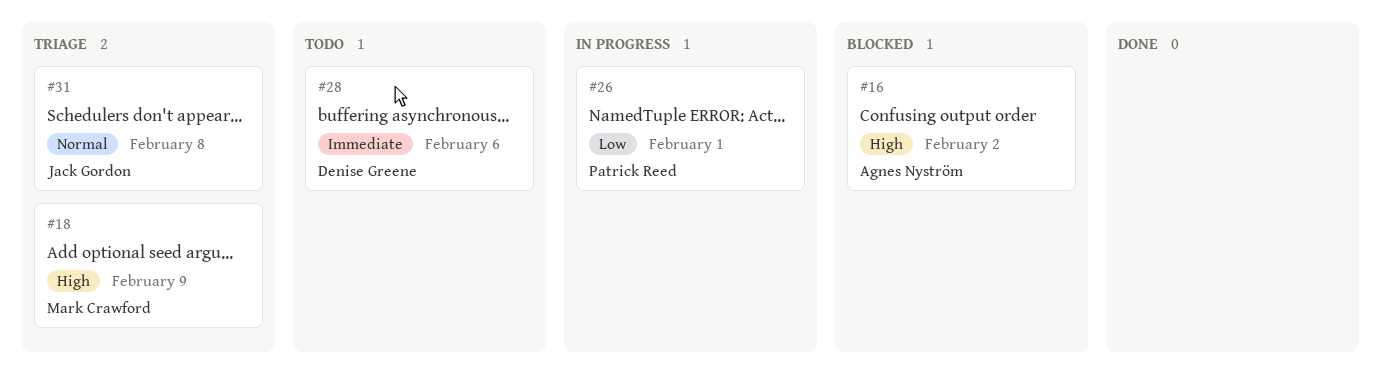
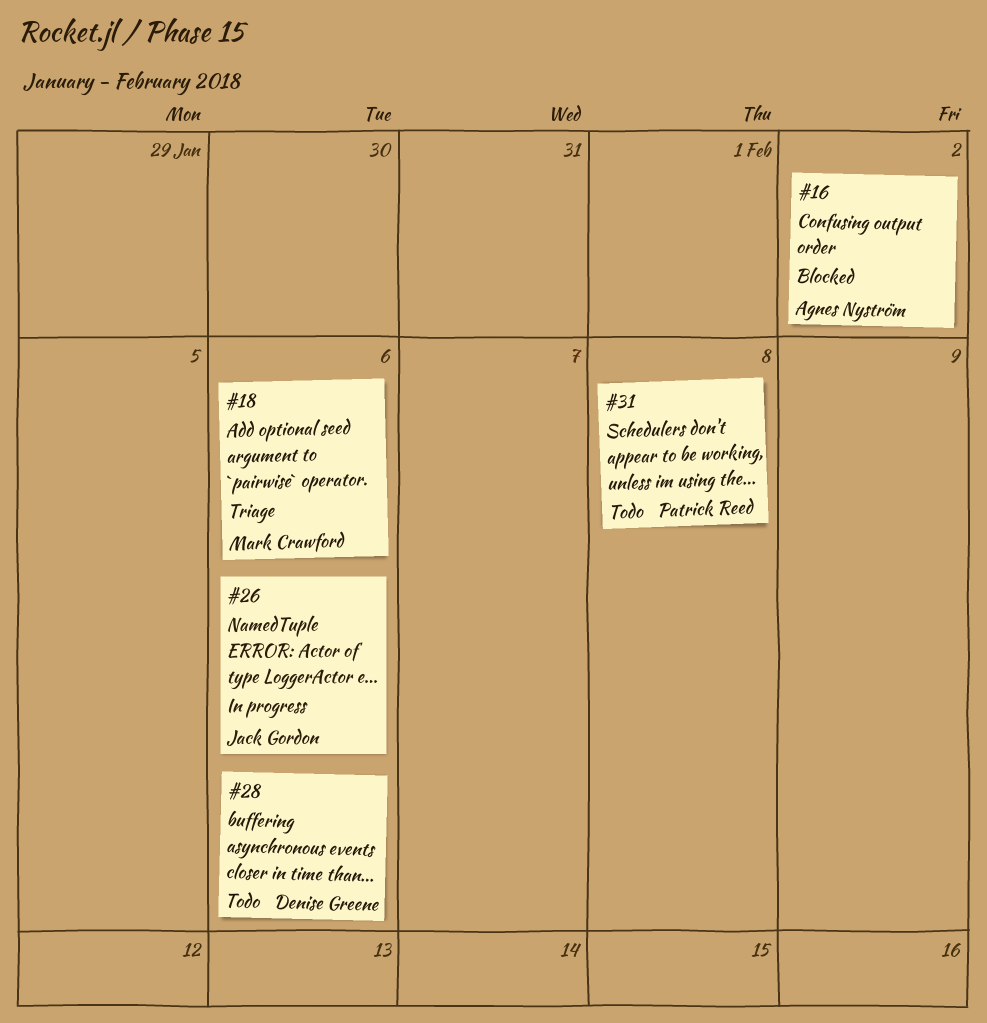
#18, due: Feb 9 -> Feb 6
#26, owner: Patrick Reed -> Jack Gordon
#26, due: Feb 1 -> Feb 6
#31, status: Triage -> Todo
#31, owner: Jack Gordon -> Patrick Reed

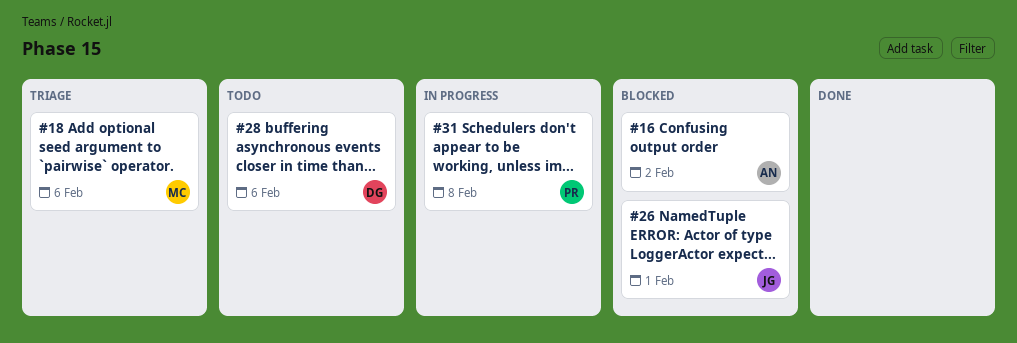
#26, status: In progress -> Blocked
#26, due: Feb 6 -> Feb 1
#31, status: Todo -> In progress

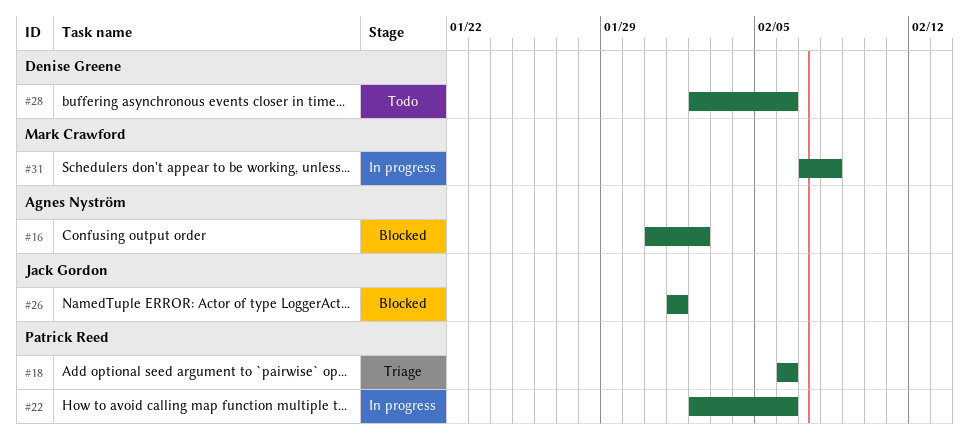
#18, owner: Mark Crawford -> Patrick Reed
#22: none -> present
#31, owner: Patrick Reed -> Mark Crawford

